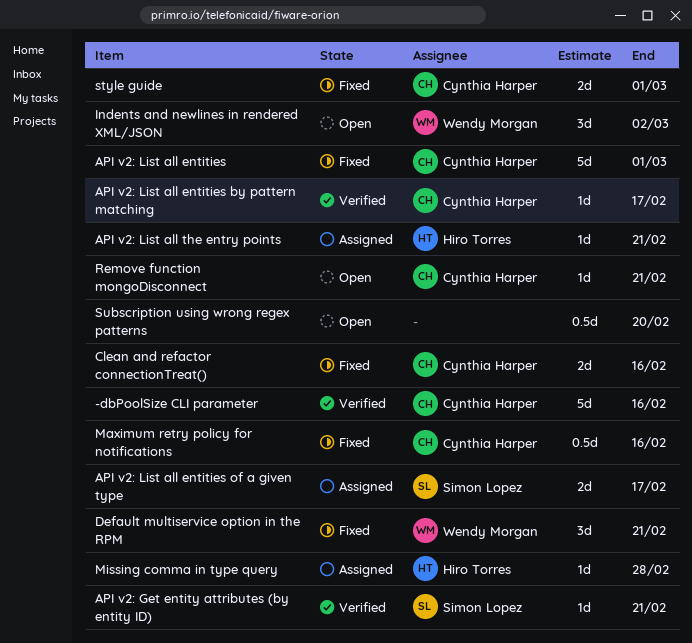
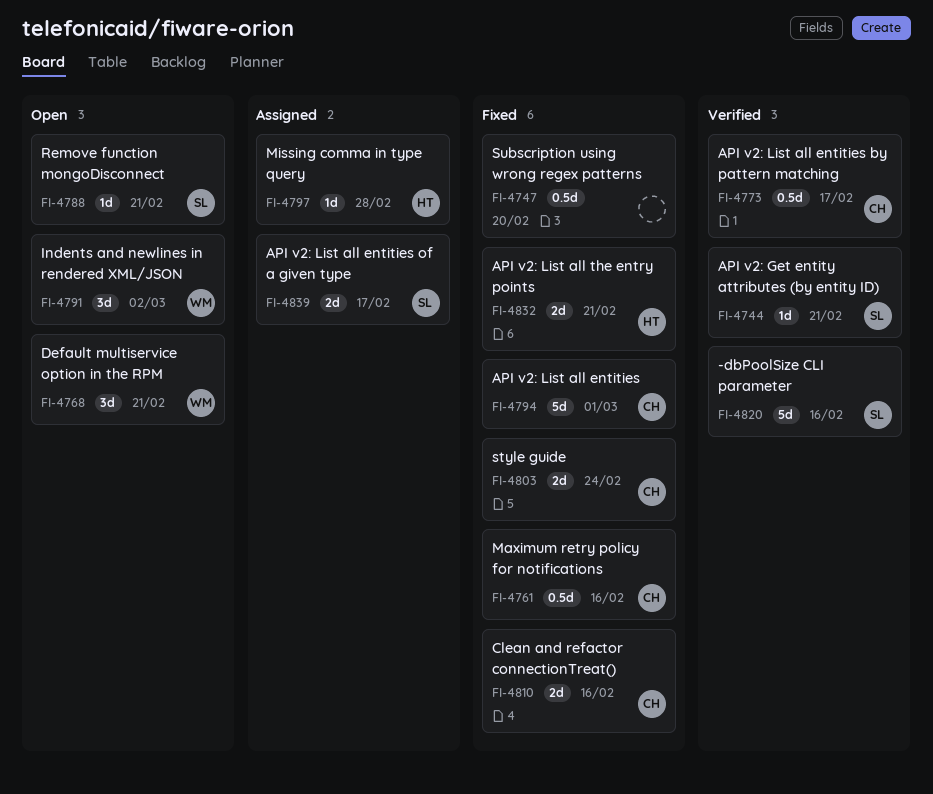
-dbPoolSize CLI parameter, owner: Cynthia Harper -> Simon Lopez
API v2: List all entities by pattern matching, estimate: 1d -> 0.5d
API v2: List all the entry points, status: Assigned -> Fixed
API v2: List all the entry points, estimate: 1d -> 2d
Default multiservice option in the RPM, status: Fixed -> Open
Remove function mongoDisconnect, owner: Cynthia Harper -> Simon Lopez
style guide, due: Mar 1 -> Feb 24
Subscription using wrong regex patterns, status: Open -> Fixed

